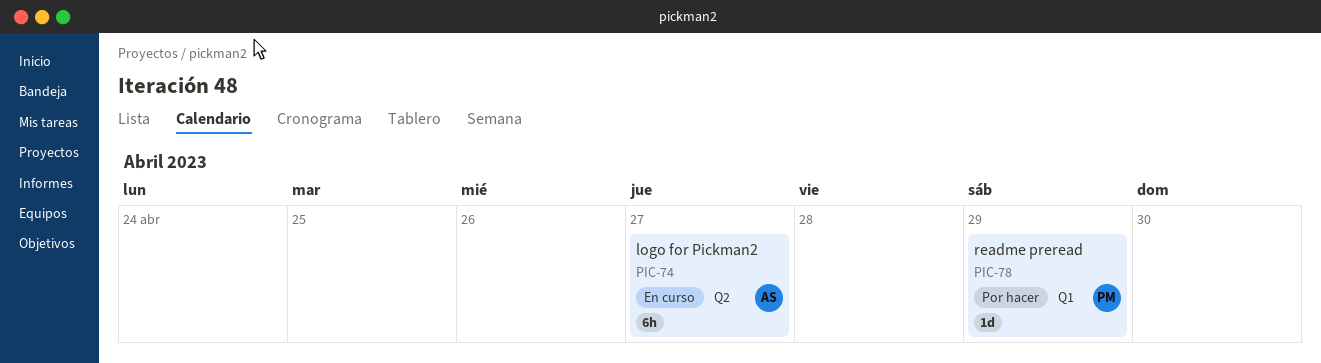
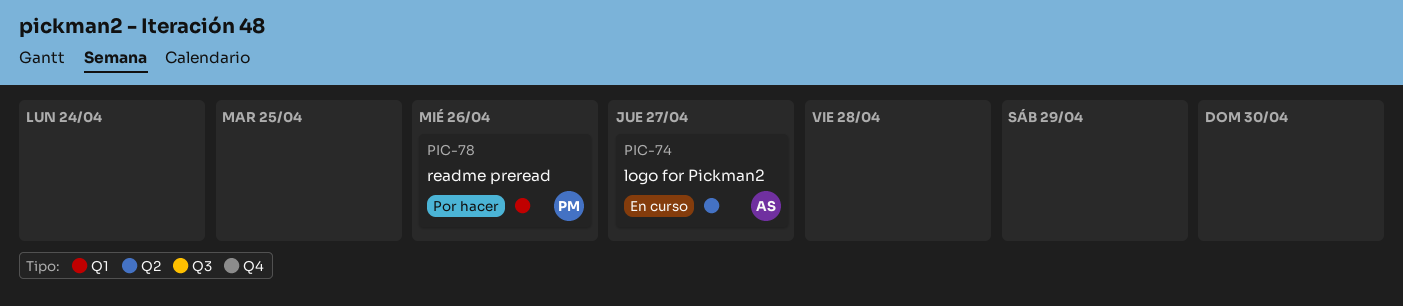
PIC-78, due: Apr 29 -> Apr 26

